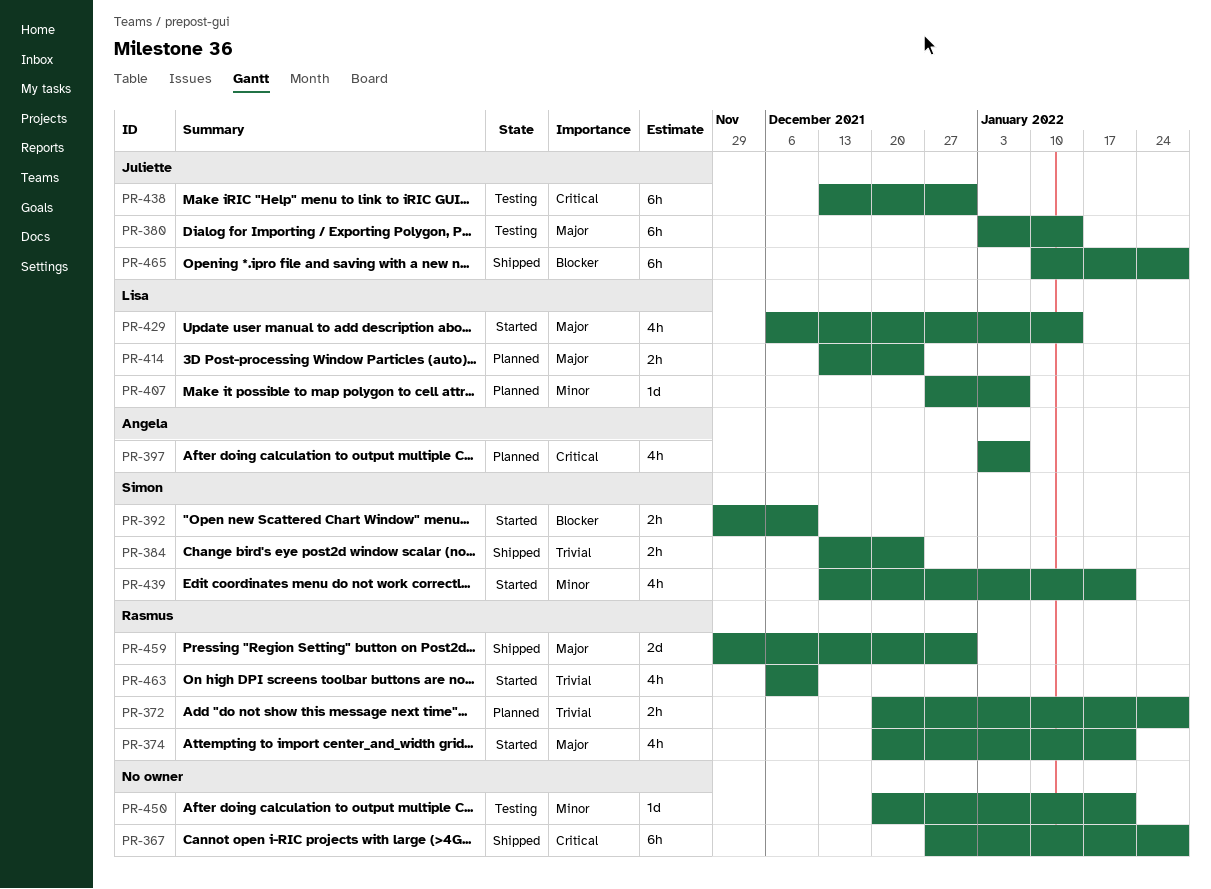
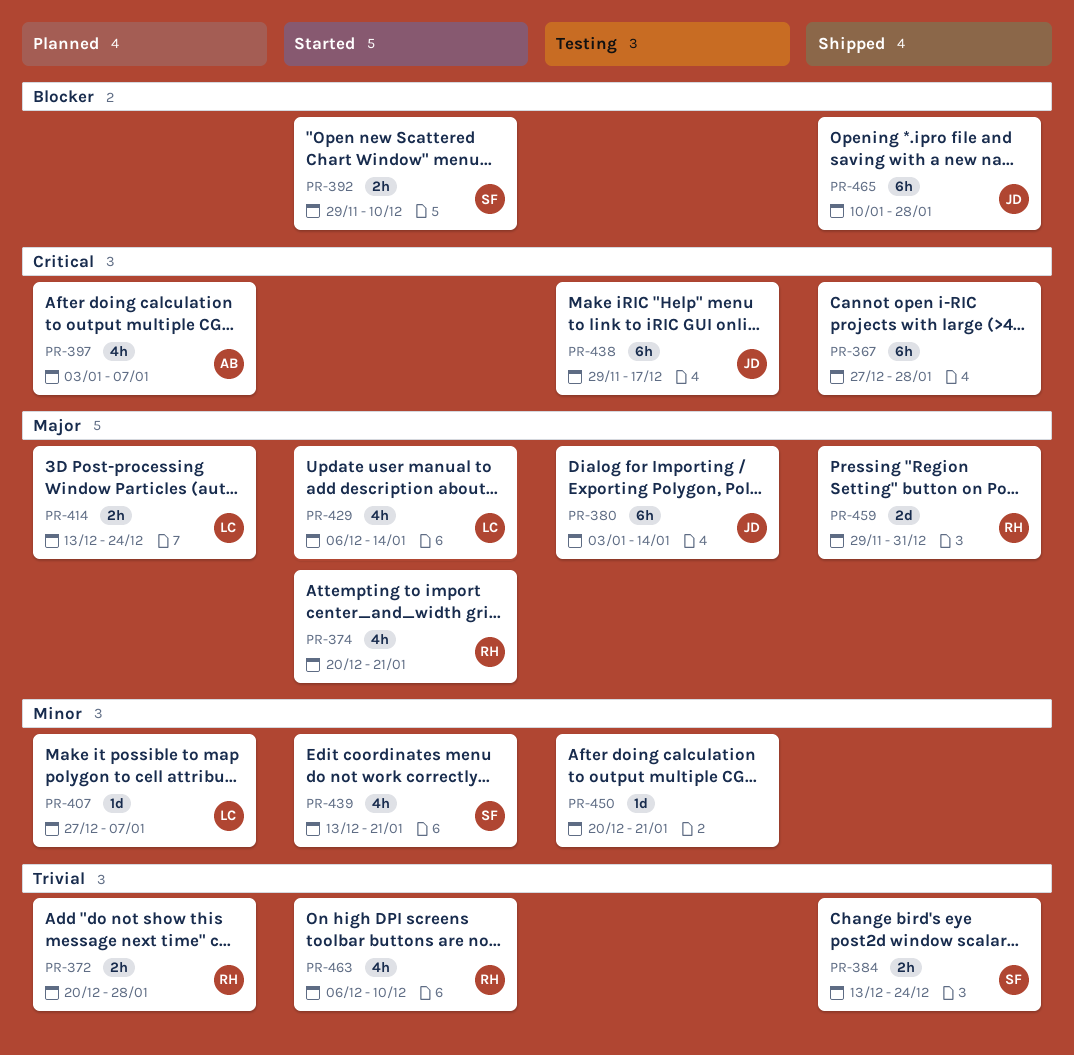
PR-438, start: Dec 13 -> Nov 29
PR-438, due: Dec 31 -> Dec 17

